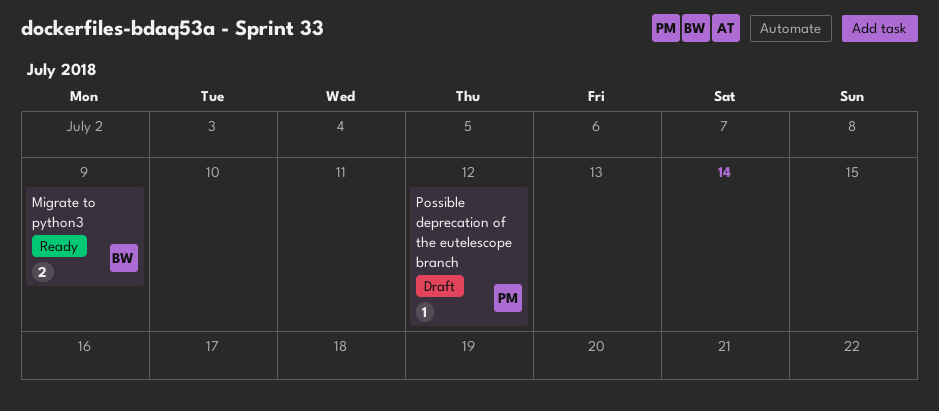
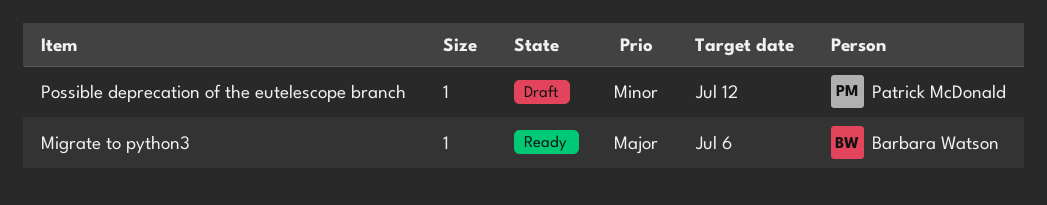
Migrate to python3, estimate: 2 -> 1
Migrate to python3, due: Jul 9 -> Jul 6

